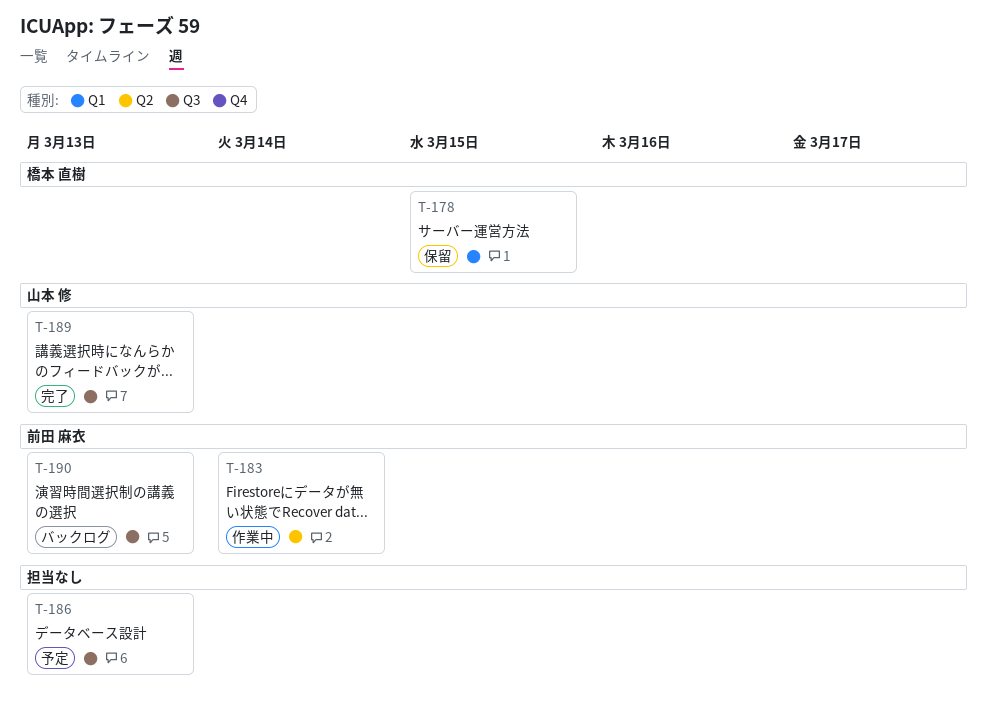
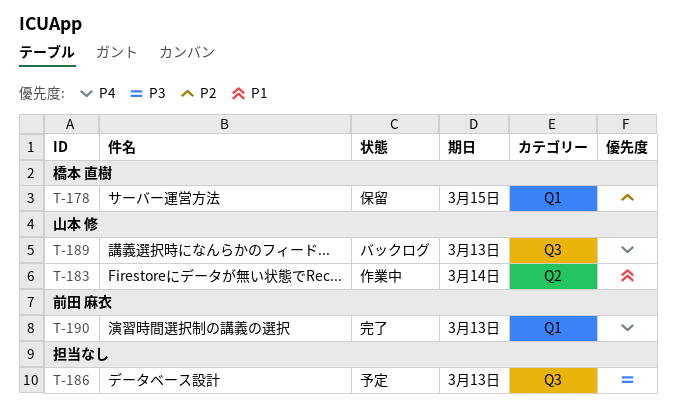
T-183, owner: 前田 麻衣 -> 山本 修
T-189, status: 完了 -> バックログ
T-190, status: バックログ -> 完了
T-190, label: Q3 -> Q1

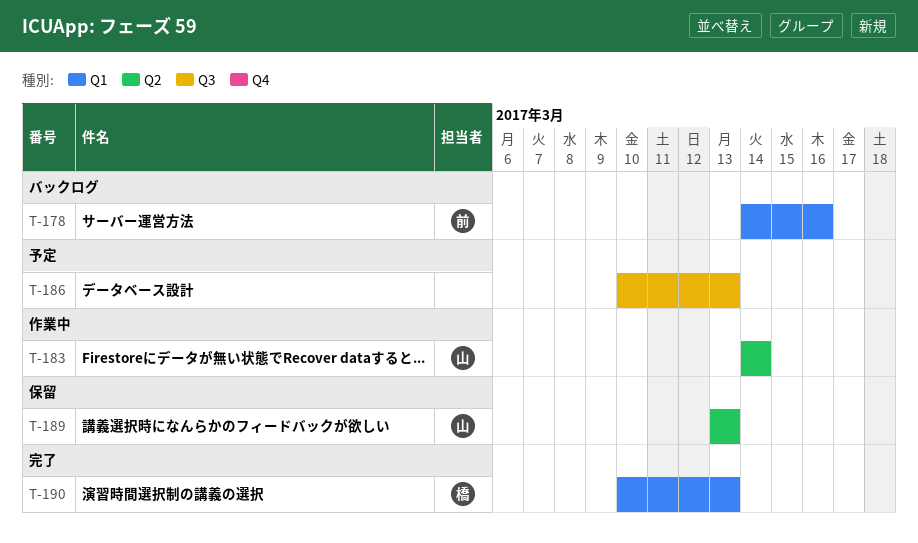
T-178, status: 保留 -> バックログ
T-178, owner: 橋本 直樹 -> 前田 麻衣
T-178, due: Mar 15 -> Mar 16
T-189, status: バックログ -> 保留
T-189, label: Q3 -> Q2
T-190, owner: 前田 麻衣 -> 橋本 直樹

